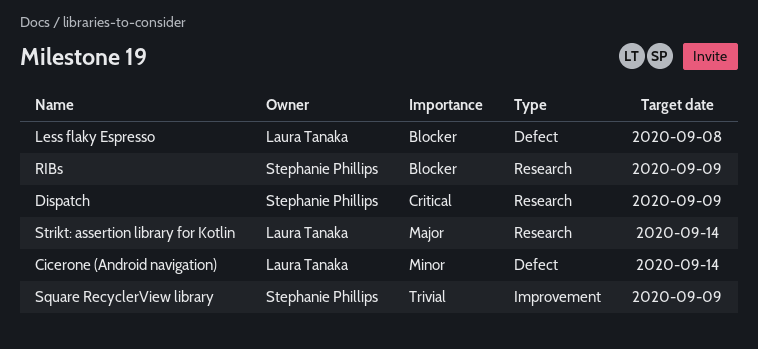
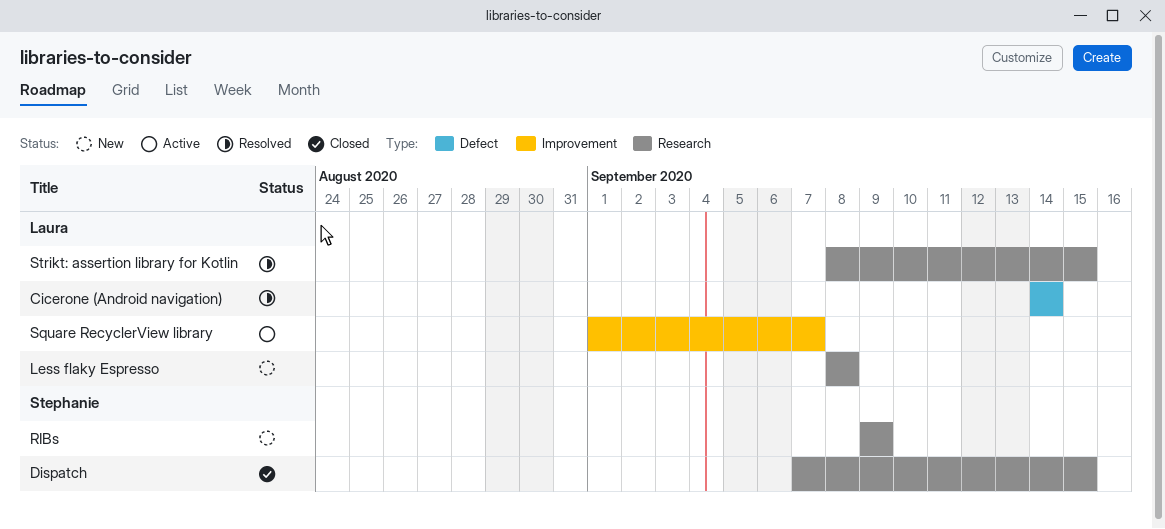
Dispatch, due: Sep 9 -> Sep 15
Less flaky Espresso, label: Defect -> Research
Square RecyclerView library, owner: Stephanie Phillips -> Laura Tanaka
Square RecyclerView library, due: Sep 9 -> Sep 7
Strikt: assertion library for Kotlin, due: Sep 14 -> Sep 15

